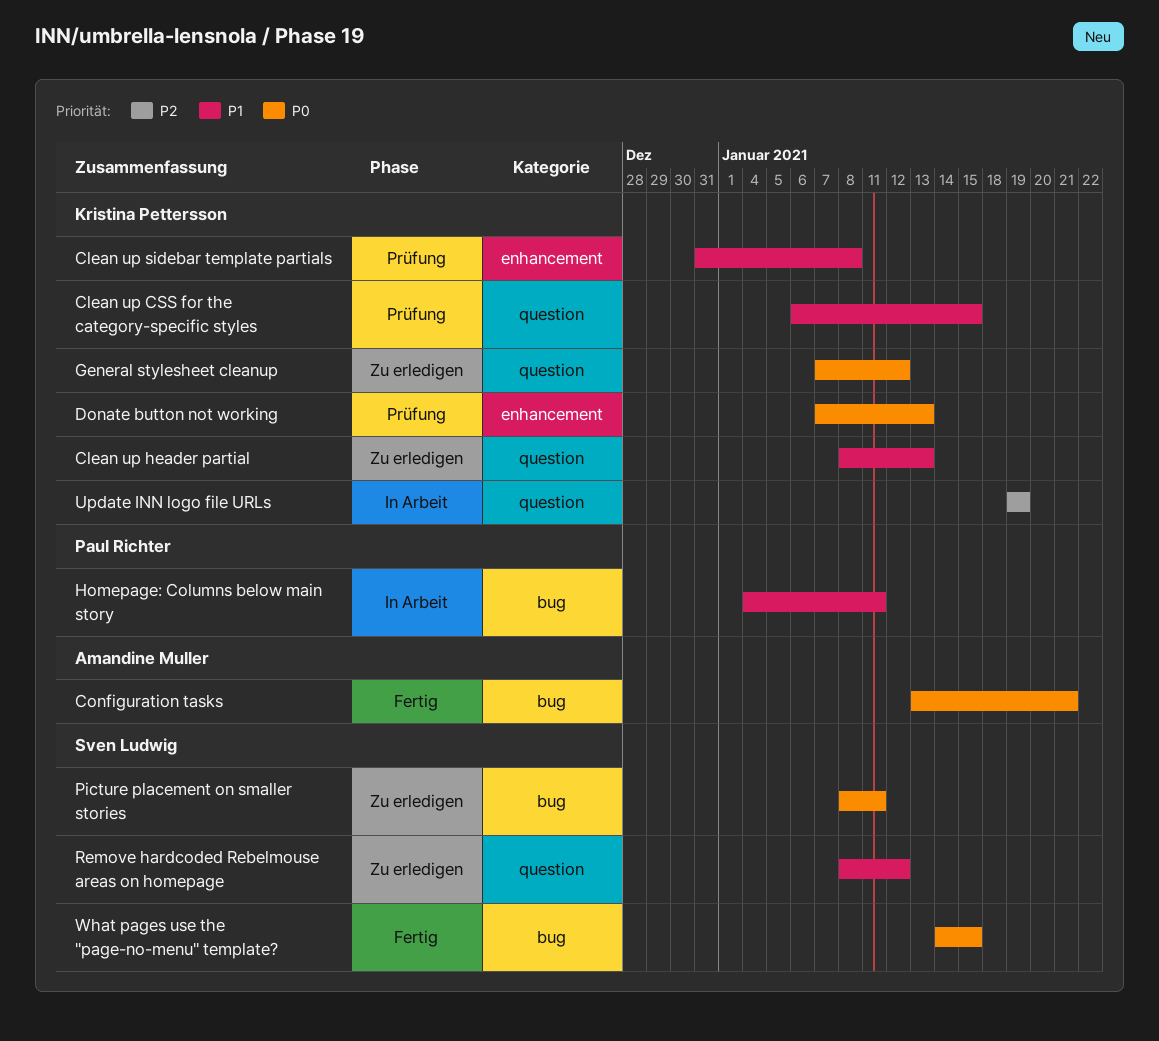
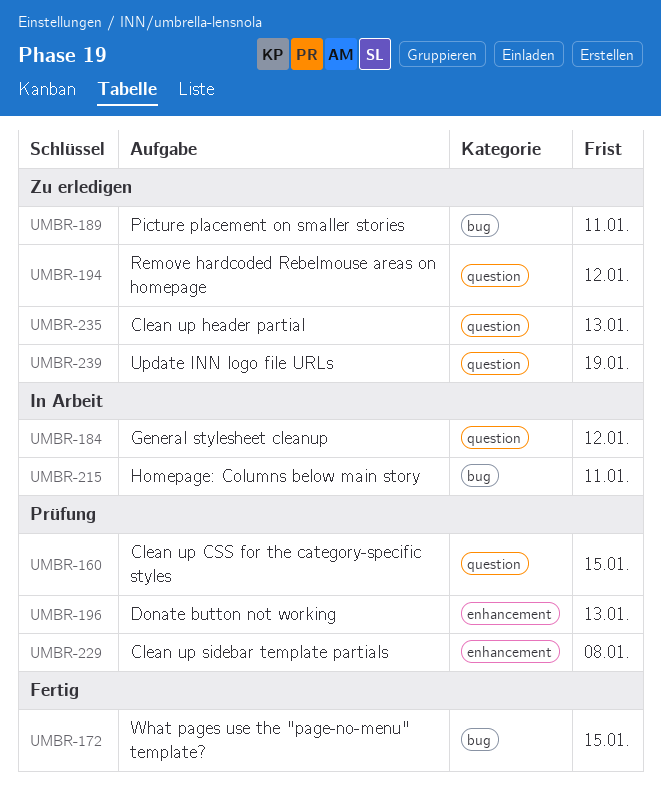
Configuration tasks: present -> none
General stylesheet cleanup, status: Zu erledigen -> In Arbeit
Update INN logo file URLs, status: In Arbeit -> Zu erledigen

